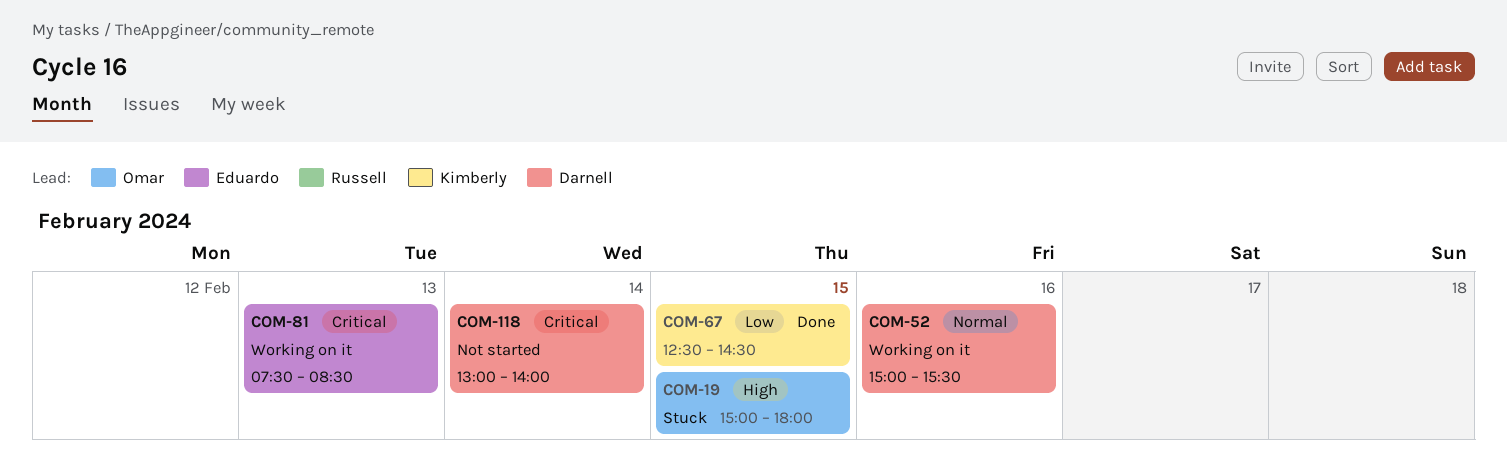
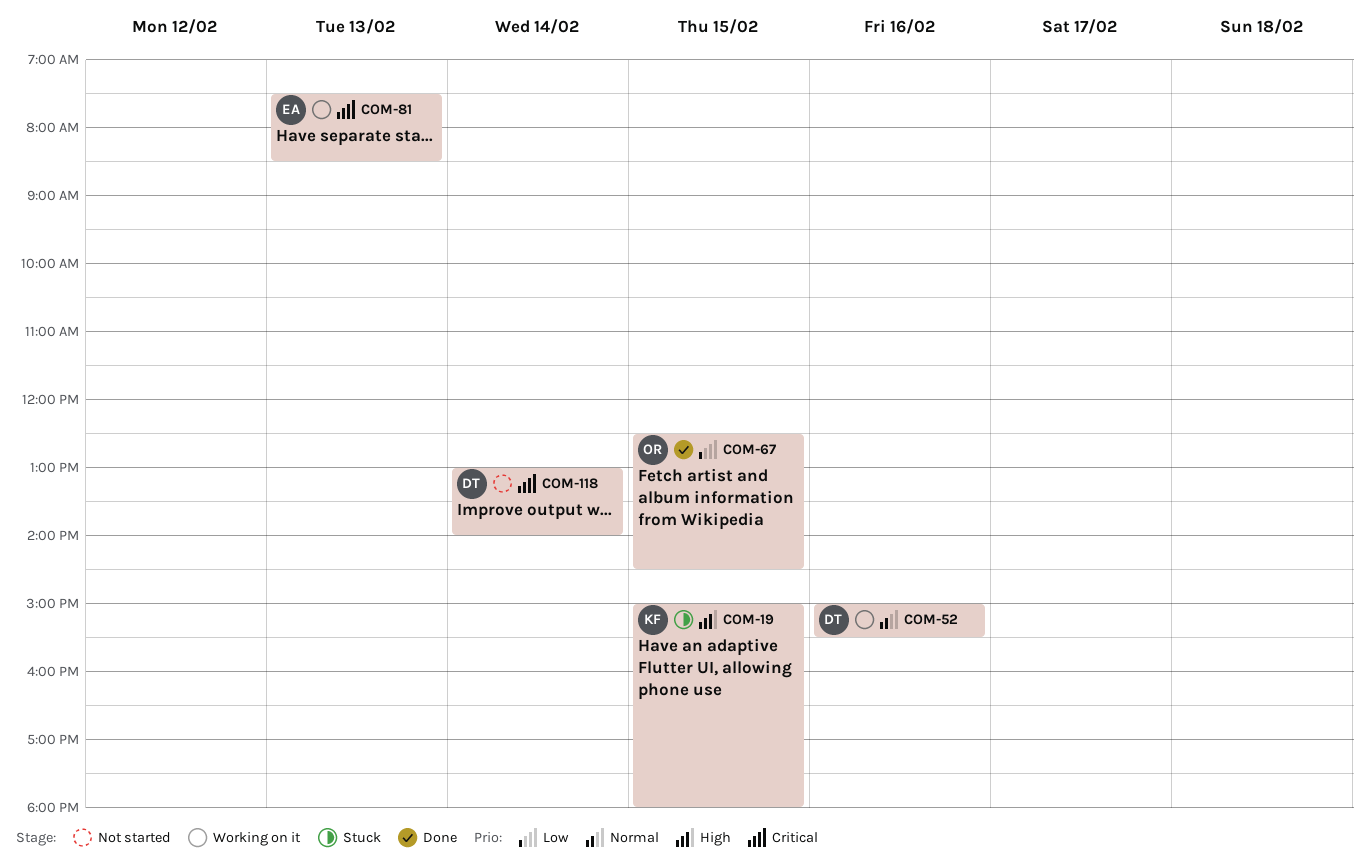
COM-19, owner: Omar -> Kimberly
COM-67, owner: Kimberly -> Omar

